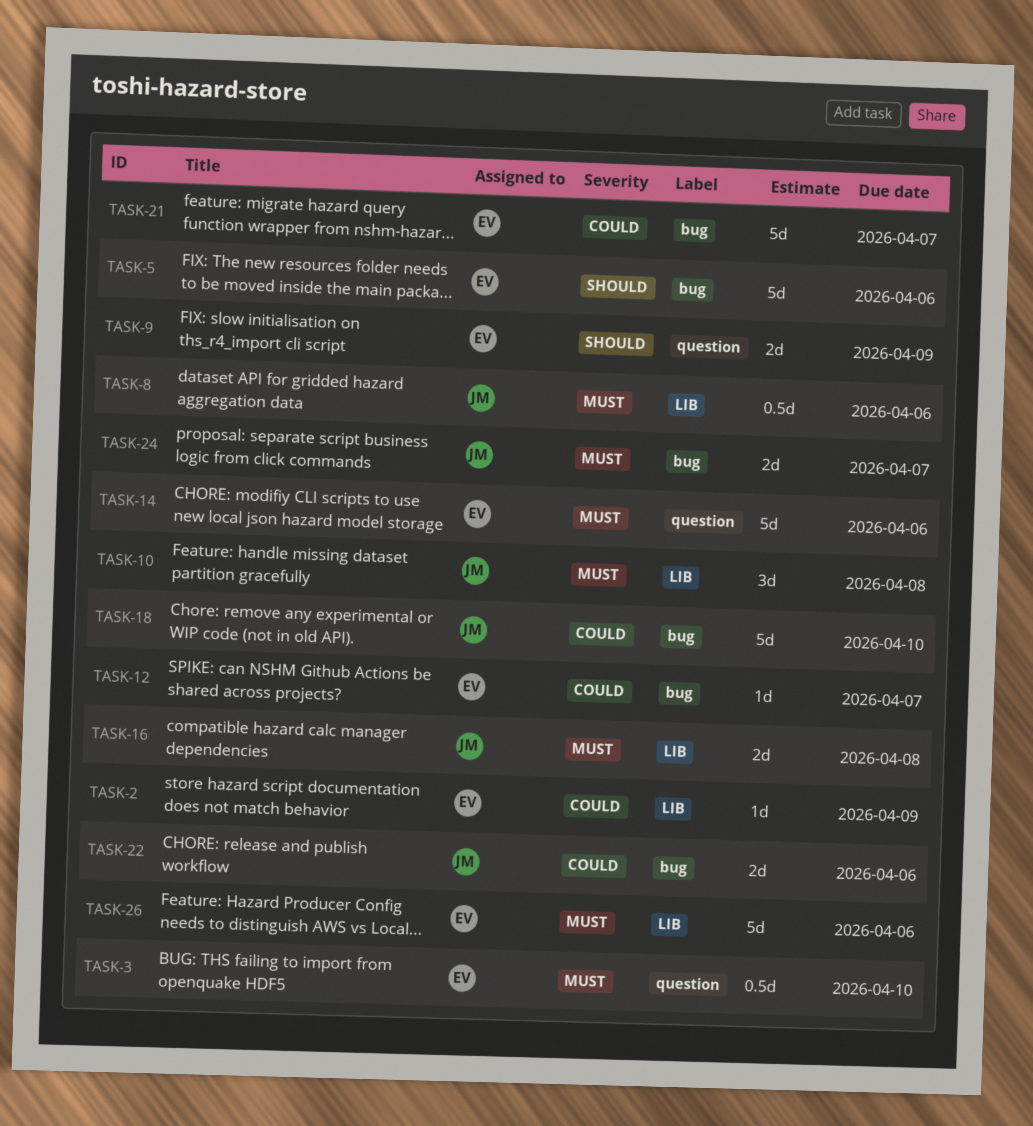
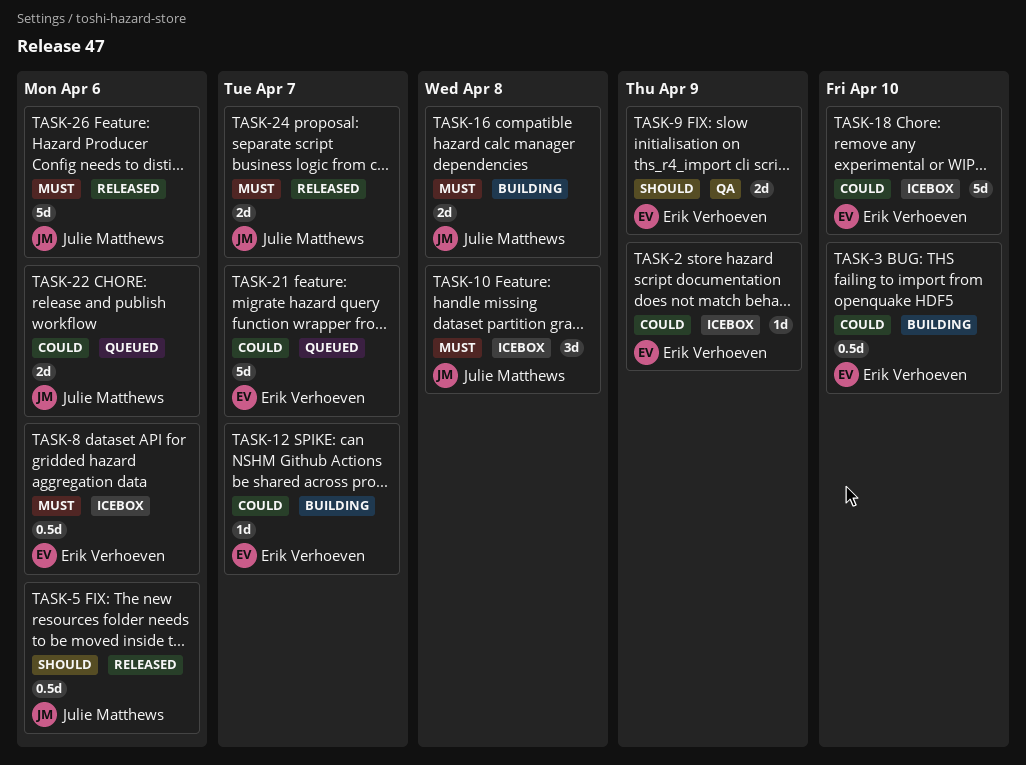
TASK-3, priority: Must -> Could
TASK-5, owner: Erik Verhoeven -> Julie Matthews
TASK-5, estimate: 5d -> 0.5d
TASK-8, owner: Julie Matthews -> Erik Verhoeven
TASK-14: present -> none
TASK-18, owner: Julie Matthews -> Erik Verhoeven
TASK-26, owner: Erik Verhoeven -> Julie Matthews

